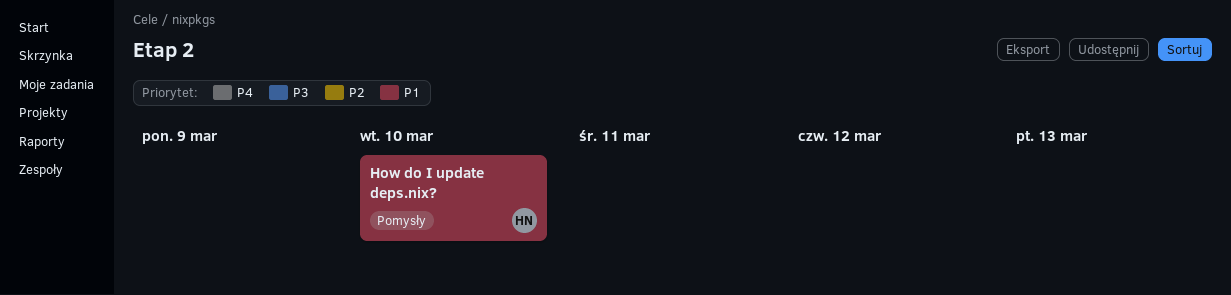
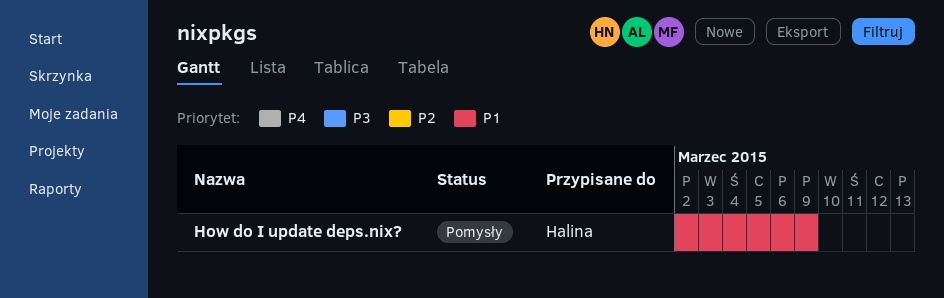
How do I update deps.nix?, due: Mar 10 -> Mar 9

